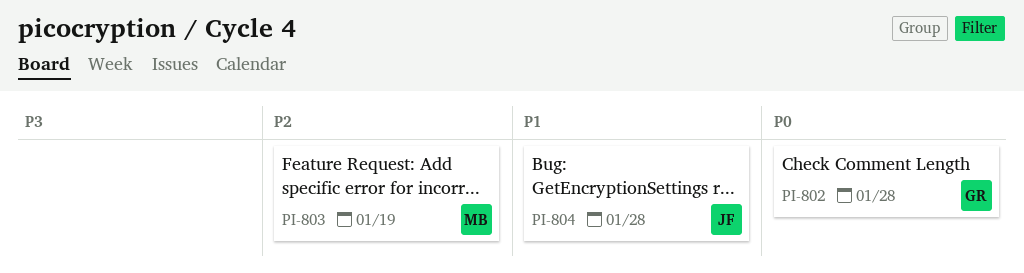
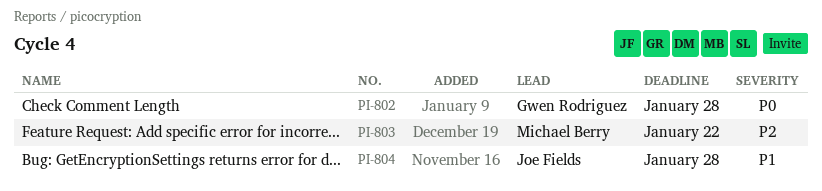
PI-803, due: Jan 19 -> Jan 22

